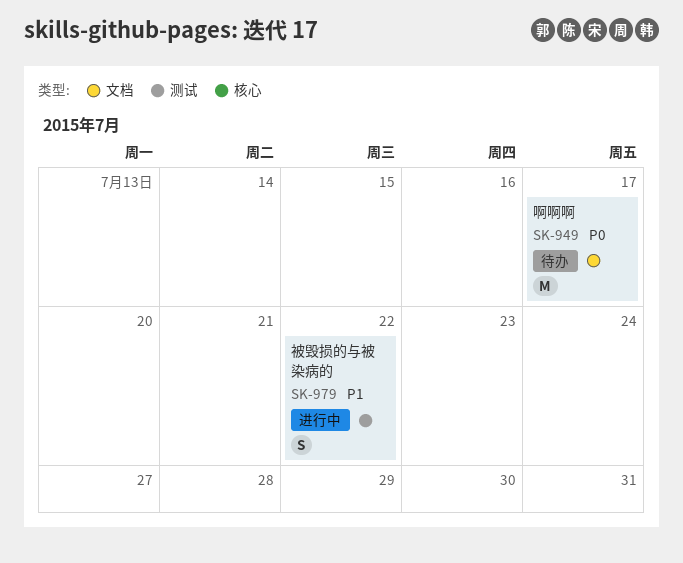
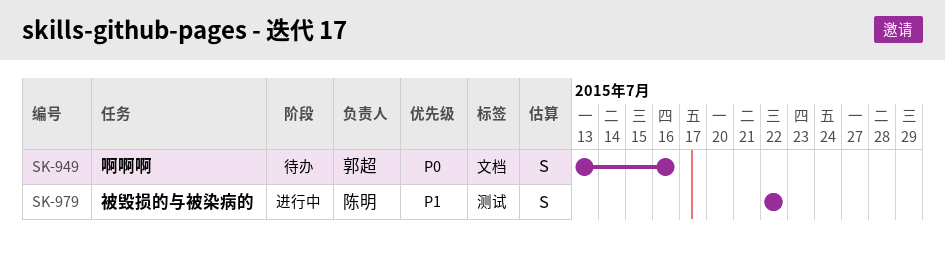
SK-949, estimate: M -> S
SK-949, due: Jul 17 -> Jul 16

